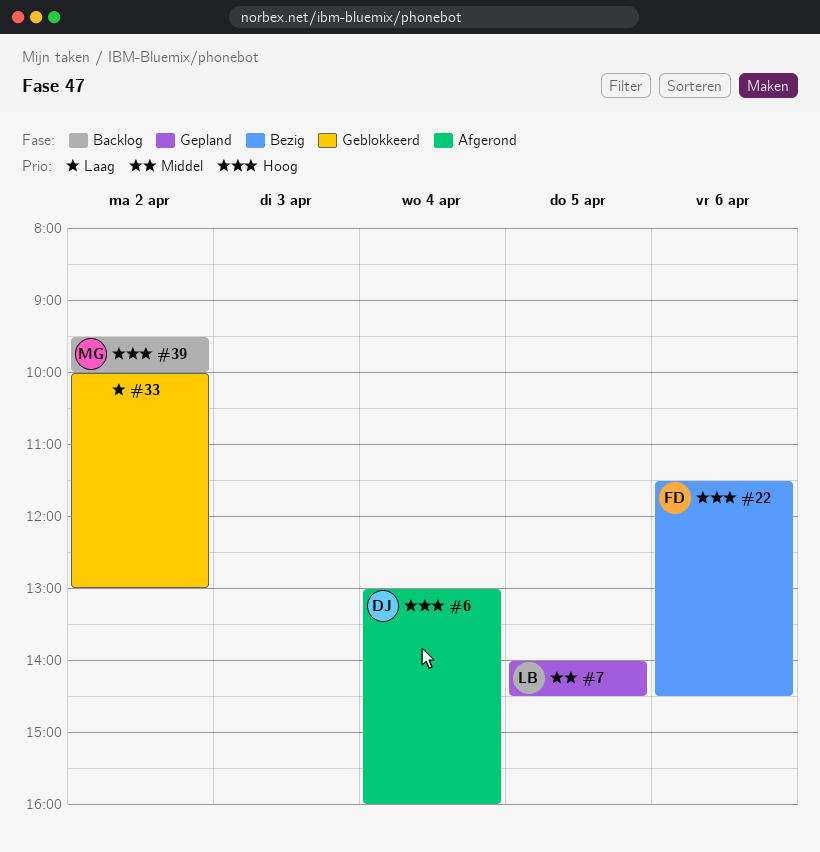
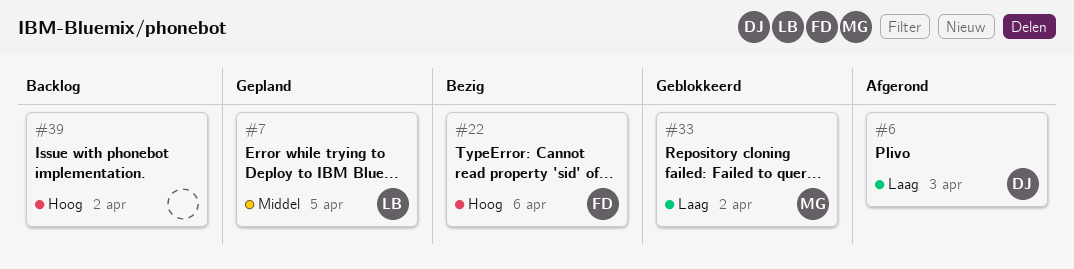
#6, priority: Hoog -> Laag
#6, day: Apr 4 -> Apr 3
#33, owner: none -> MG
#39, owner: MG -> none

